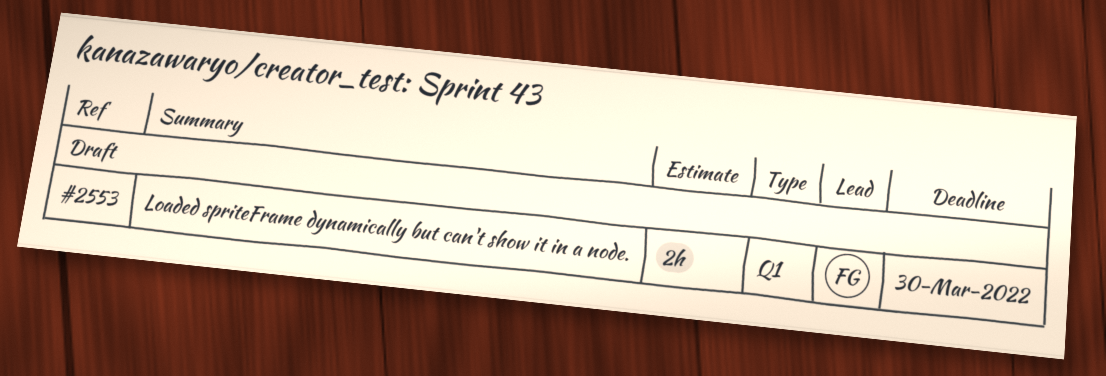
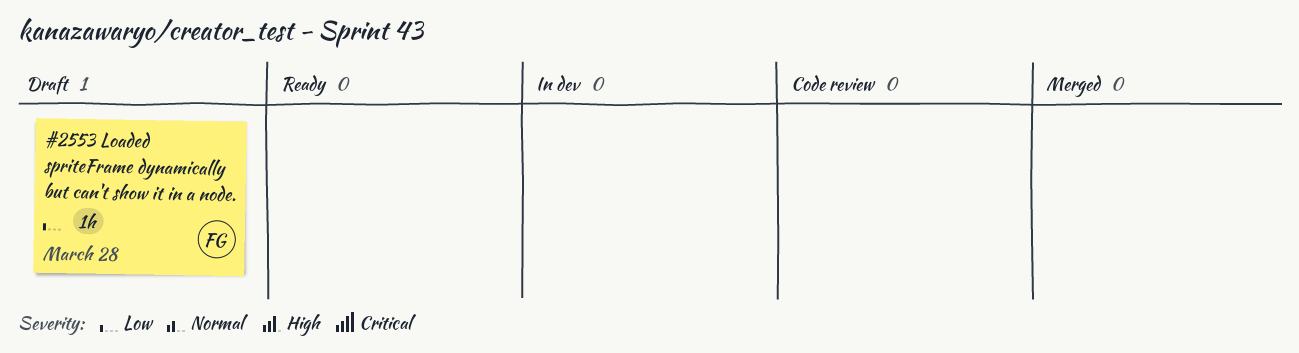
#2553, estimate: 2h -> 1h
#2553, due: Mar 30 -> Mar 28

